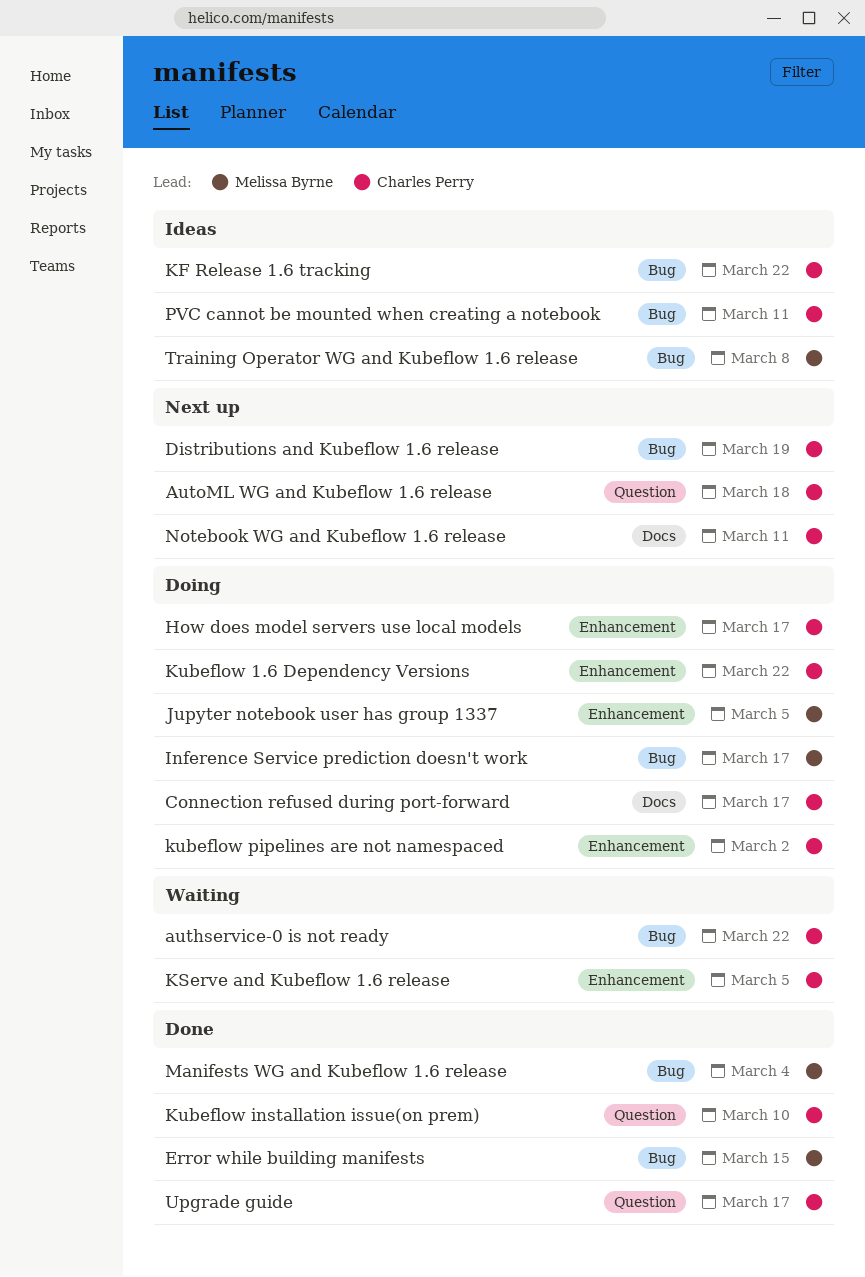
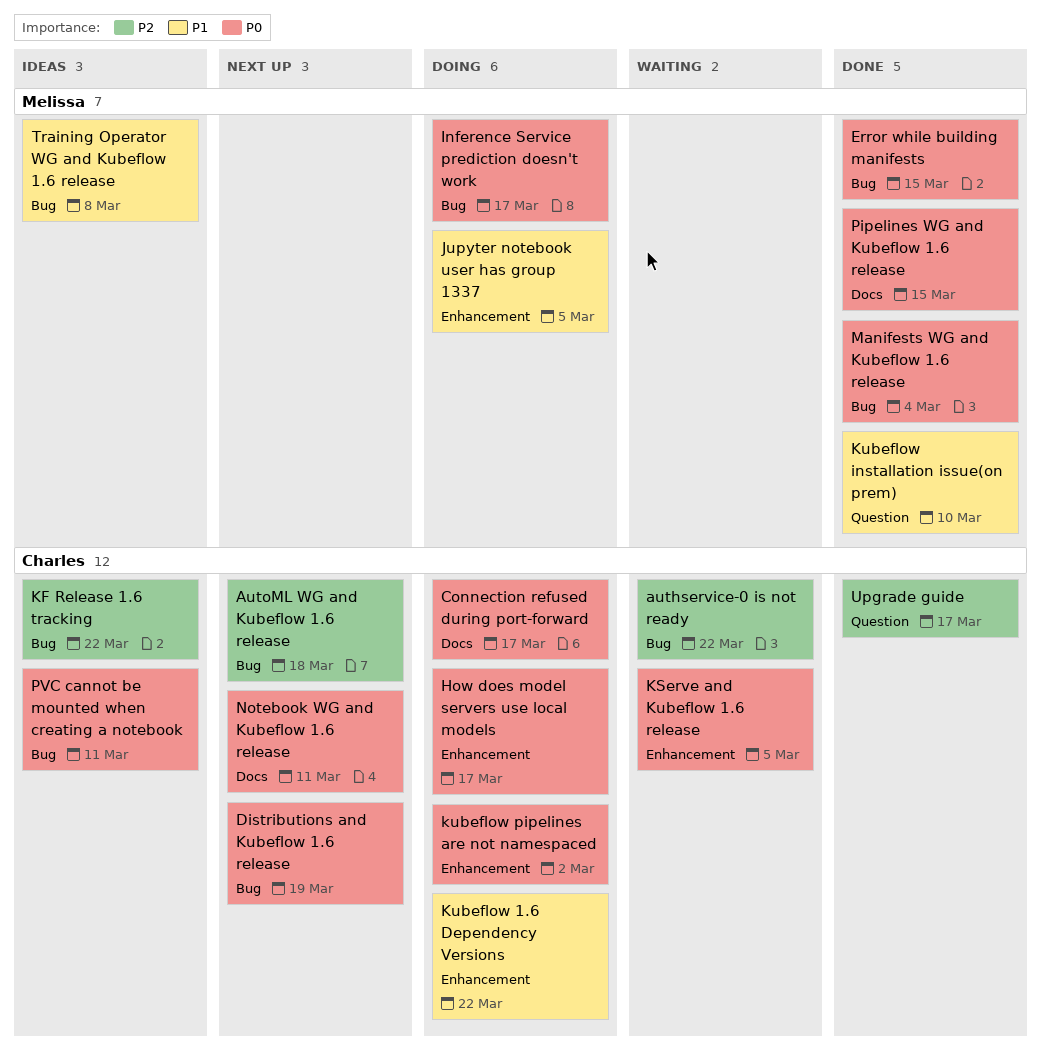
AutoML WG and Kubeflow 1.6 release, label: Question -> Bug
Kubeflow installation issue(on prem), owner: Charles Perry -> Melissa Byrne
Pipelines WG and Kubeflow 1.6 release: none -> present

